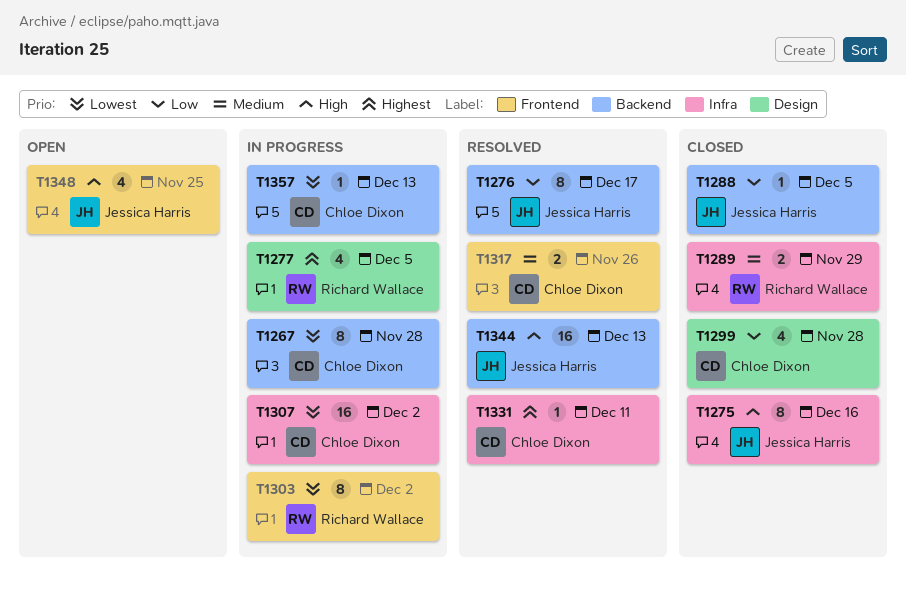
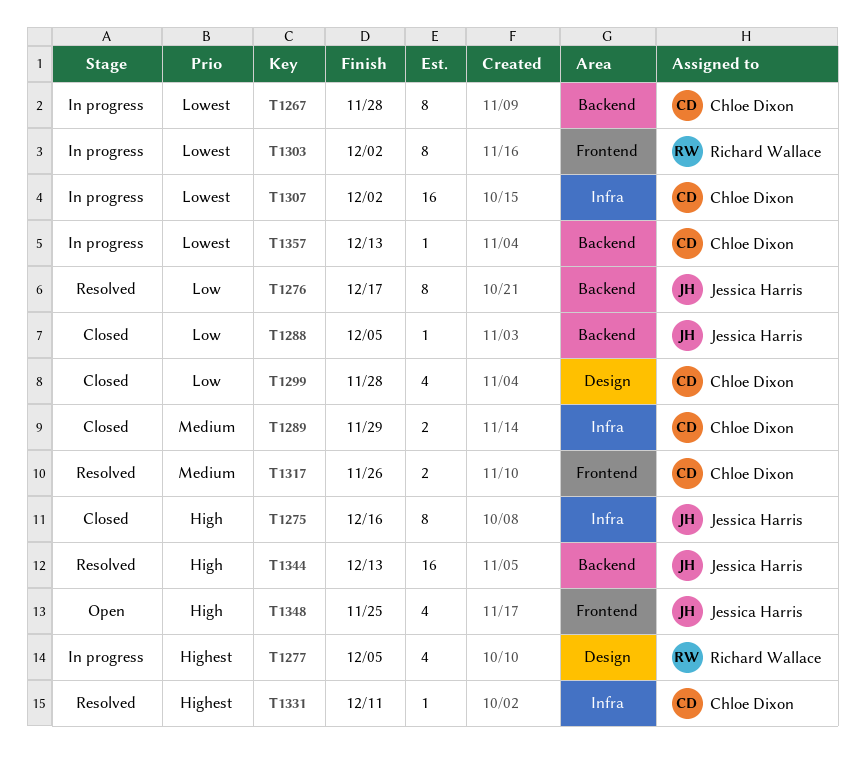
T1289, owner: Richard Wallace -> Chloe Dixon

